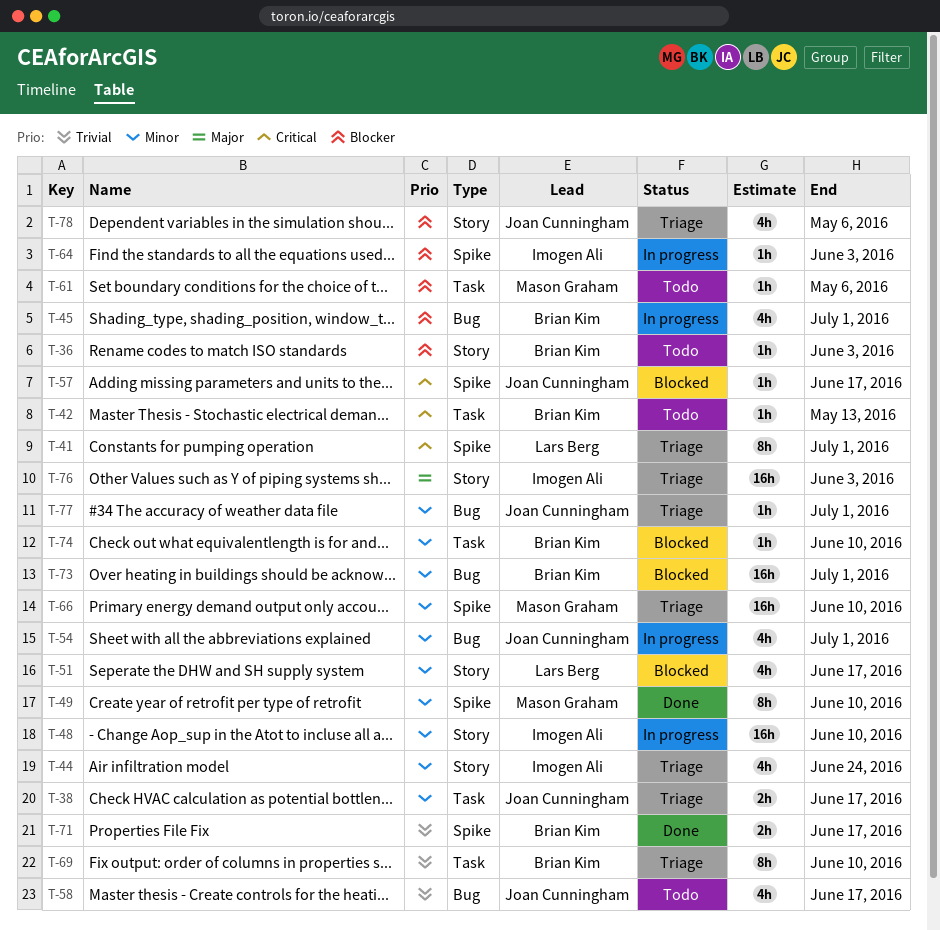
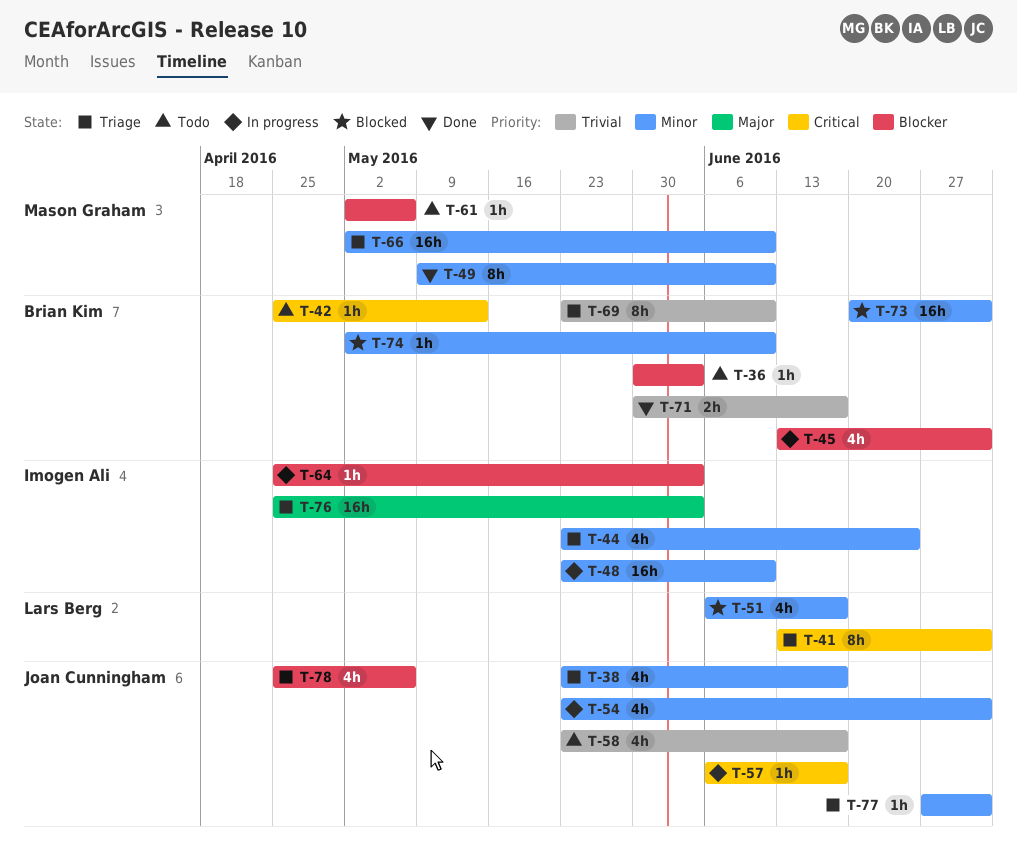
T-38, estimate: 2h -> 4h
T-57, status: Blocked -> In progress

